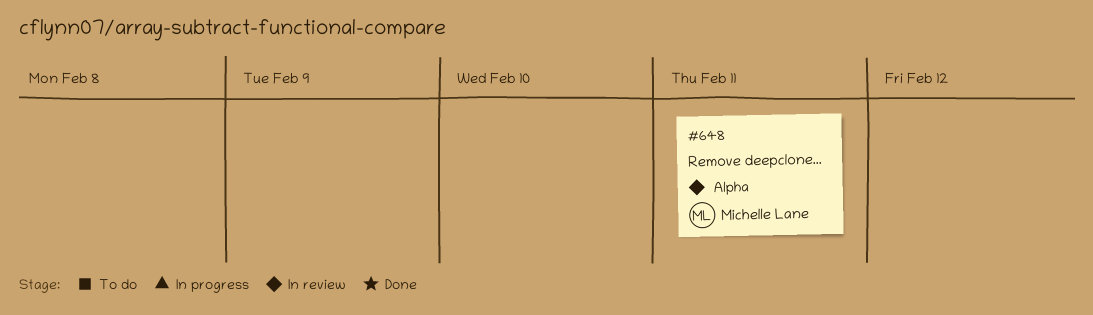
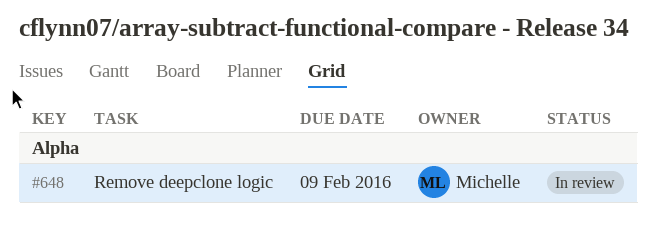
#648, due: Feb 11 -> Feb 9

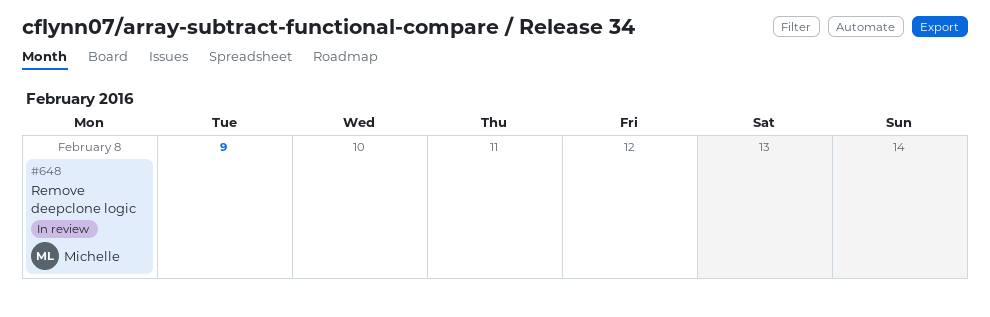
#648, due: Feb 9 -> Feb 8

